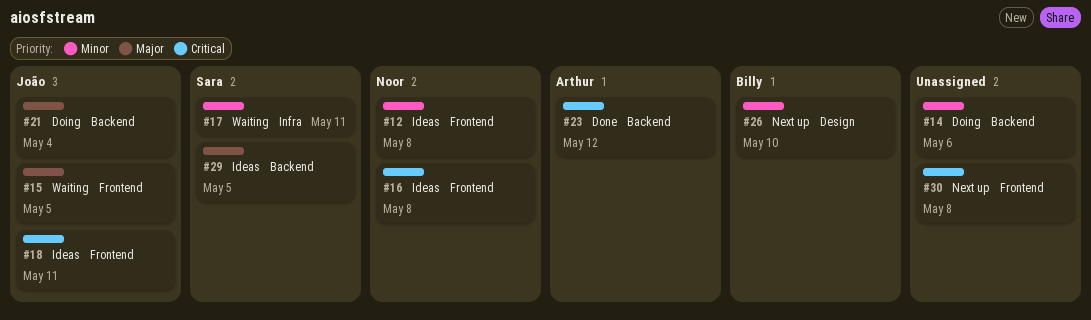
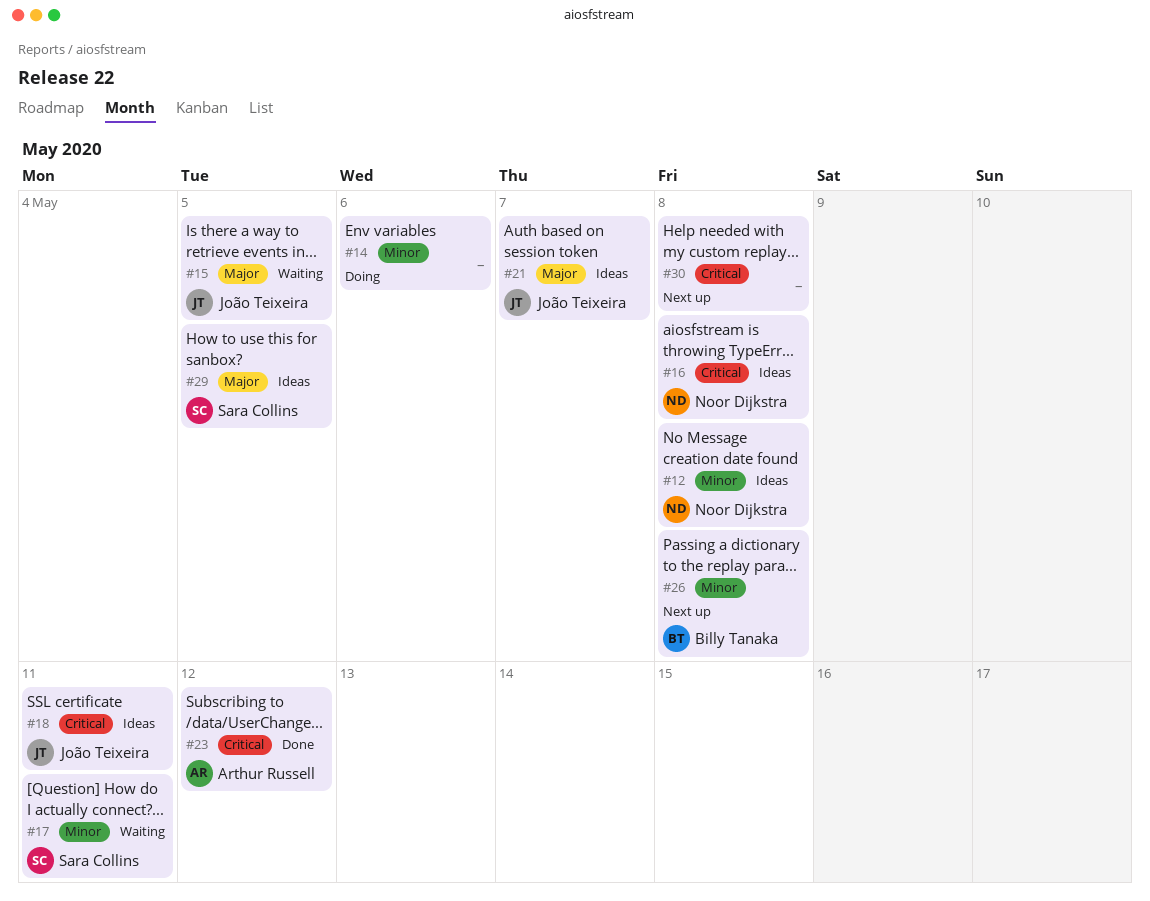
#21, status: Doing -> Ideas
#21, due: May 4 -> May 7
#26, due: May 10 -> May 8

